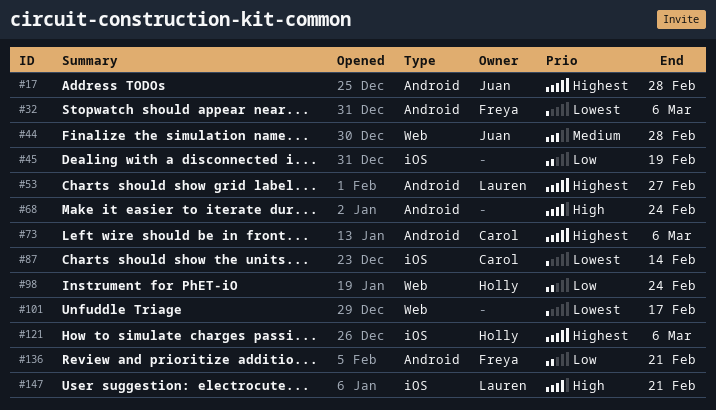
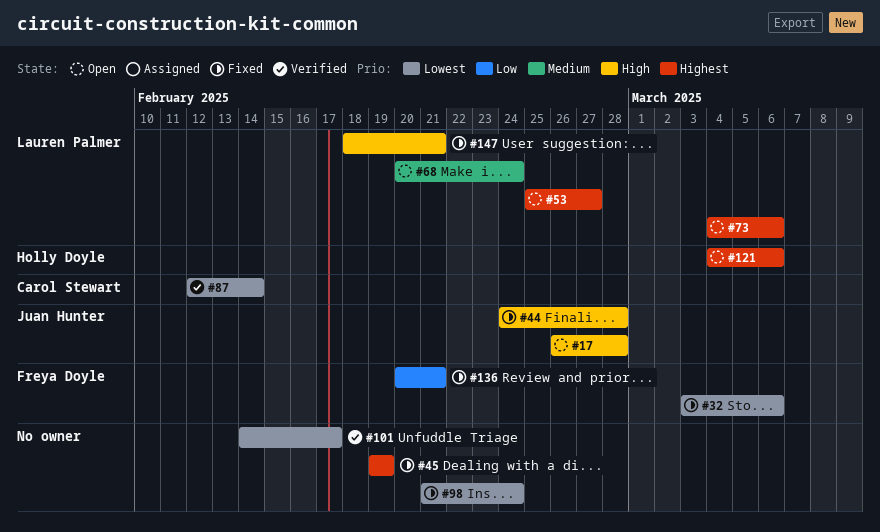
#17, priority: Highest -> High
#44, priority: Medium -> High
#45, priority: Low -> Highest
#68, owner: none -> Lauren Palmer
#68, priority: High -> Medium
#73, owner: Carol Stewart -> Lauren Palmer
#98, owner: Holly Doyle -> none
#98, priority: Low -> Lowest

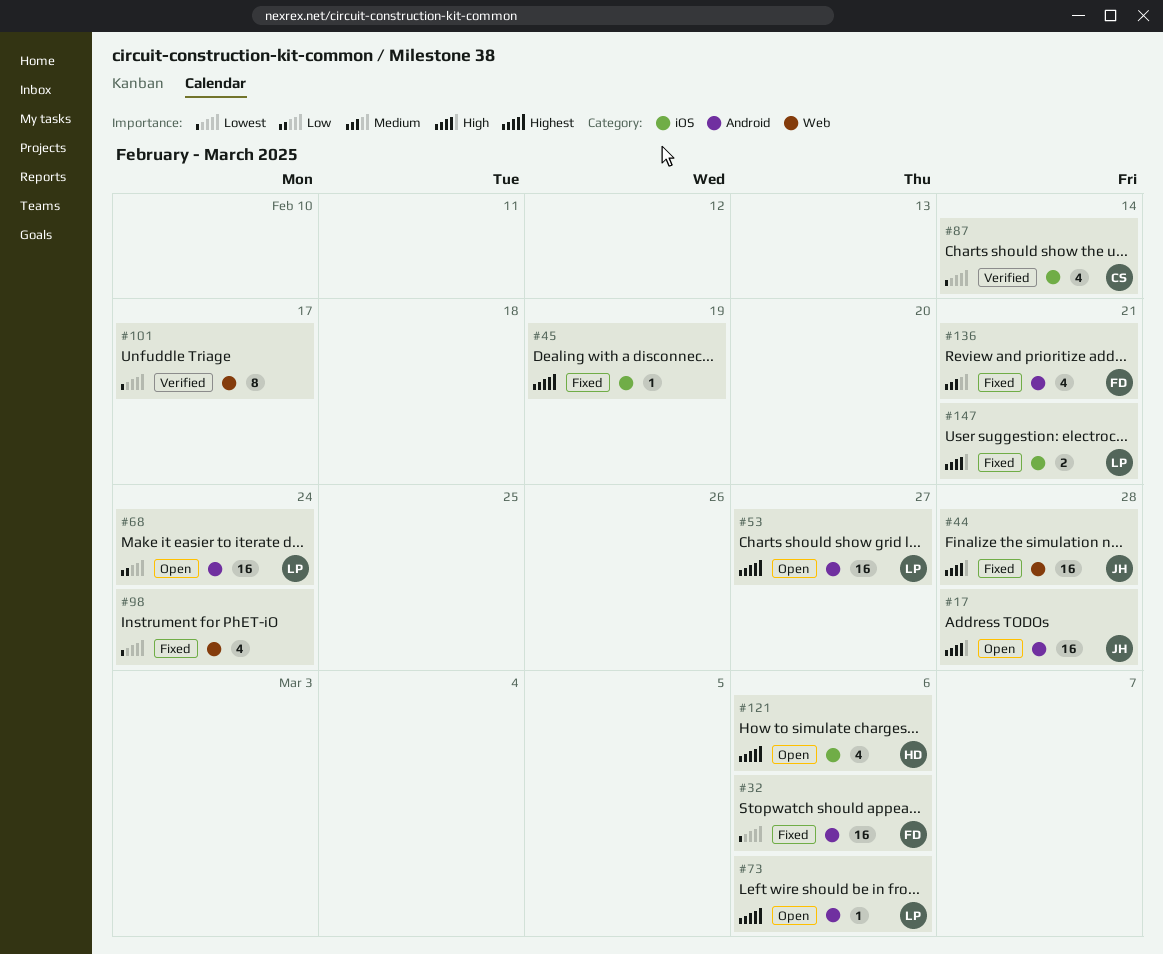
#68, priority: Medium -> Low
#136, priority: Low -> Medium

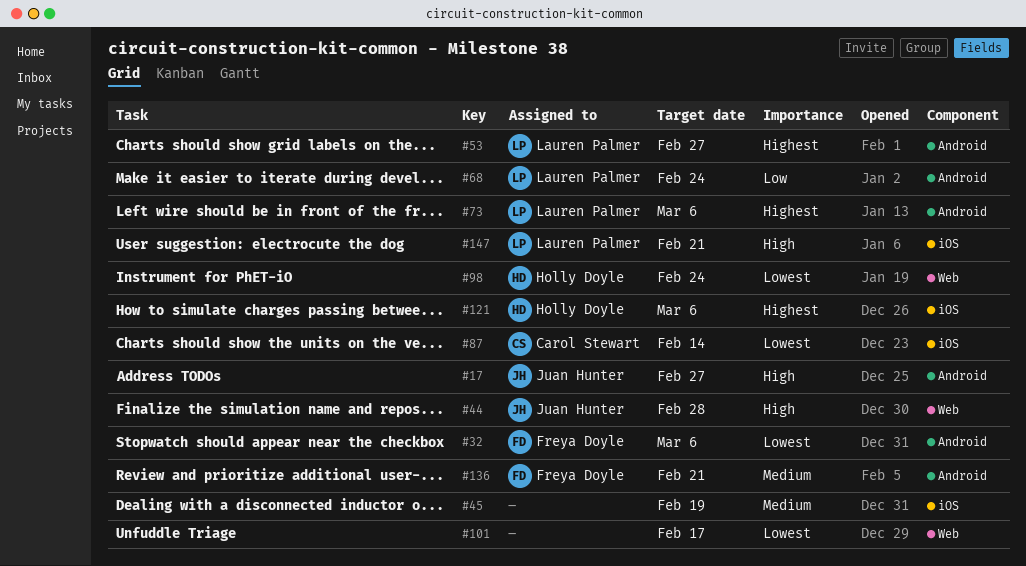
#17, due: Feb 28 -> Feb 27
#45, priority: Highest -> Medium
#98, owner: none -> Holly Doyle

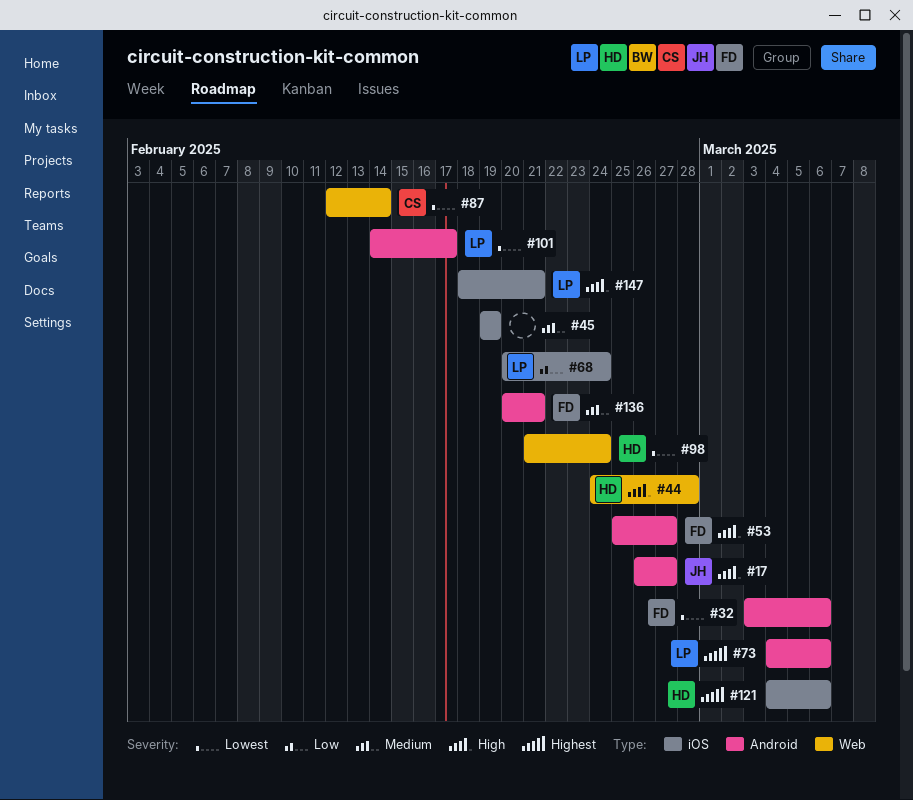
#44, owner: Juan Hunter -> Holly Doyle
#53, owner: Lauren Palmer -> Freya Doyle
#53, priority: Highest -> High
#68, label: Android -> iOS
#87, label: iOS -> Web
#101, owner: none -> Lauren Palmer
#101, label: Web -> Android

